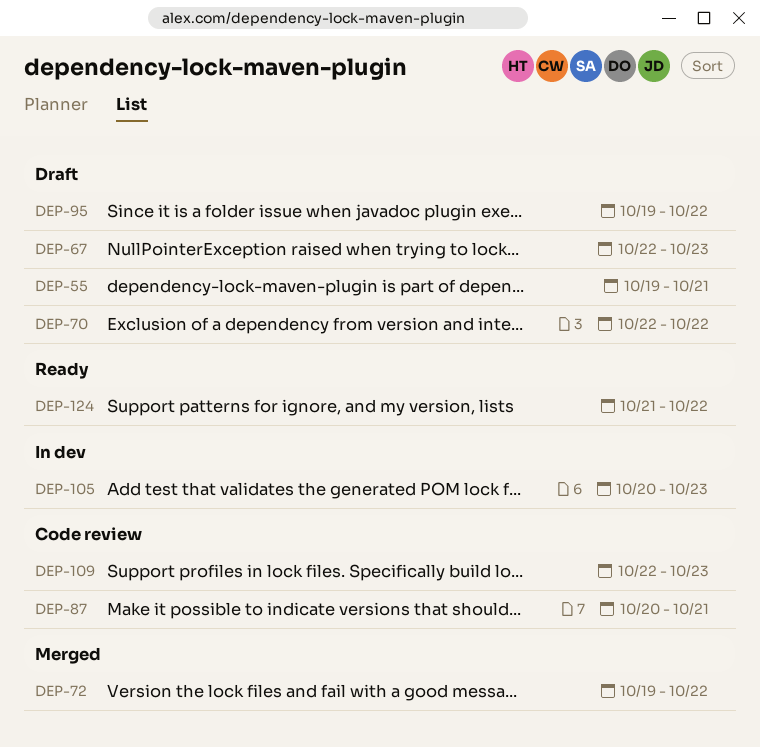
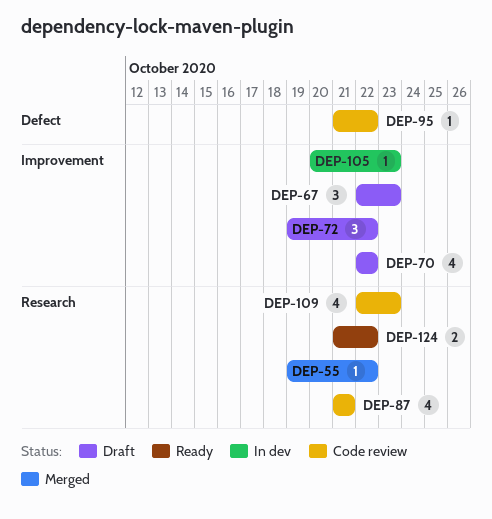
DEP-55, status: Draft -> Merged
DEP-55, due: Oct 21 -> Oct 22
DEP-72, status: Merged -> Draft
DEP-87, start: Oct 20 -> Oct 21
DEP-95, status: Draft -> Code review
DEP-95, start: Oct 19 -> Oct 21

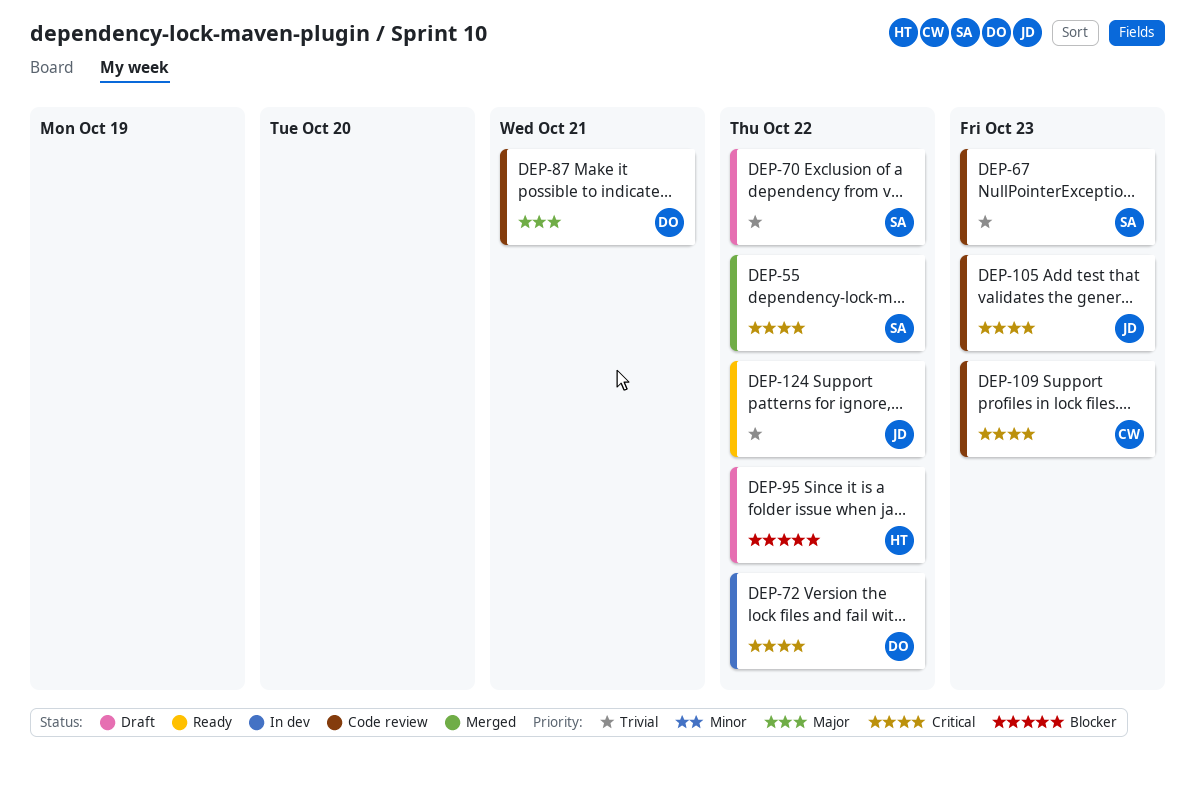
DEP-67, status: Draft -> Code review
DEP-72, status: Draft -> In dev
DEP-95, status: Code review -> Draft
DEP-105, status: In dev -> Code review

